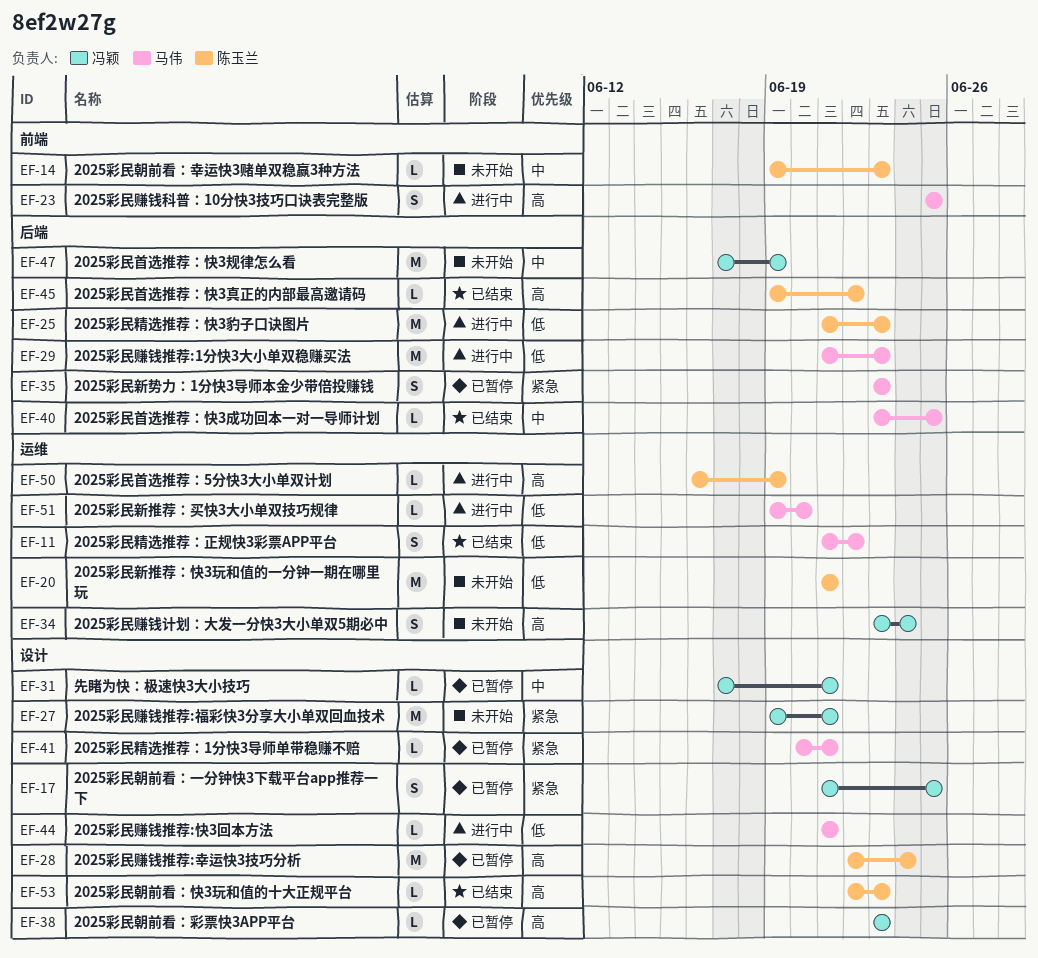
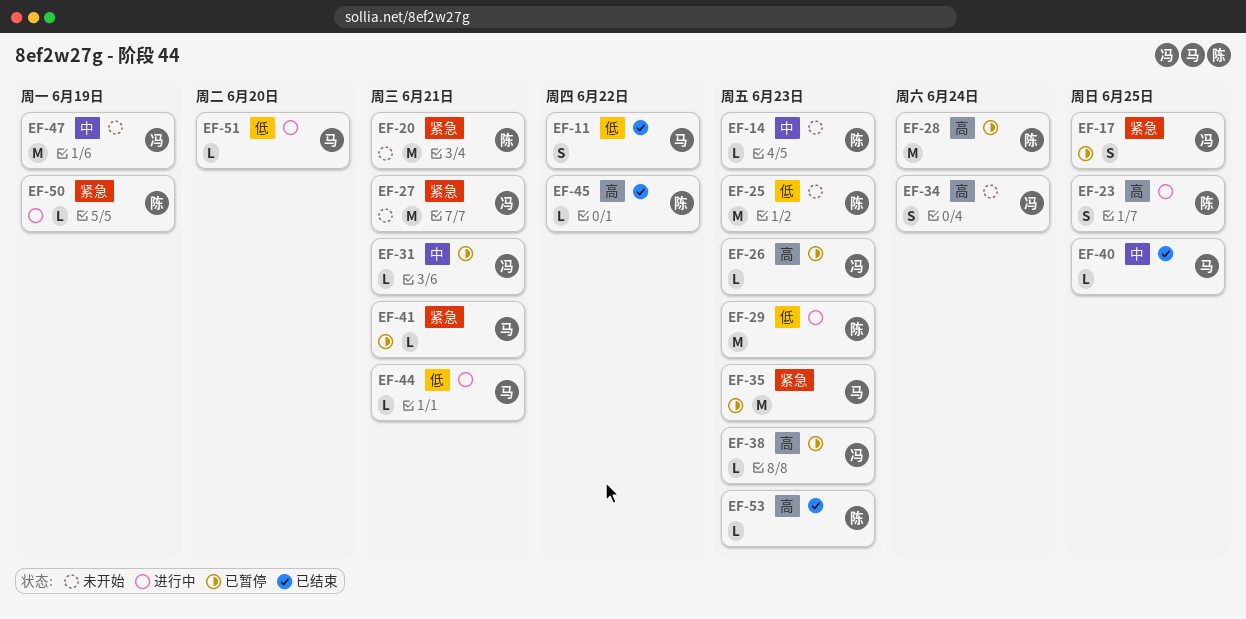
EF-20, priority: 低 -> 紧急
EF-23, owner: 马伟 -> 陈玉兰
EF-25, status: 进行中 -> 未开始
EF-26: none -> present
EF-29, owner: 马伟 -> 陈玉兰
EF-35, estimate: S -> M
EF-50, priority: 高 -> 紧急

